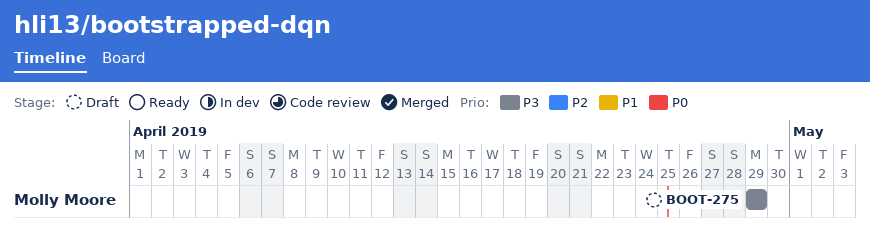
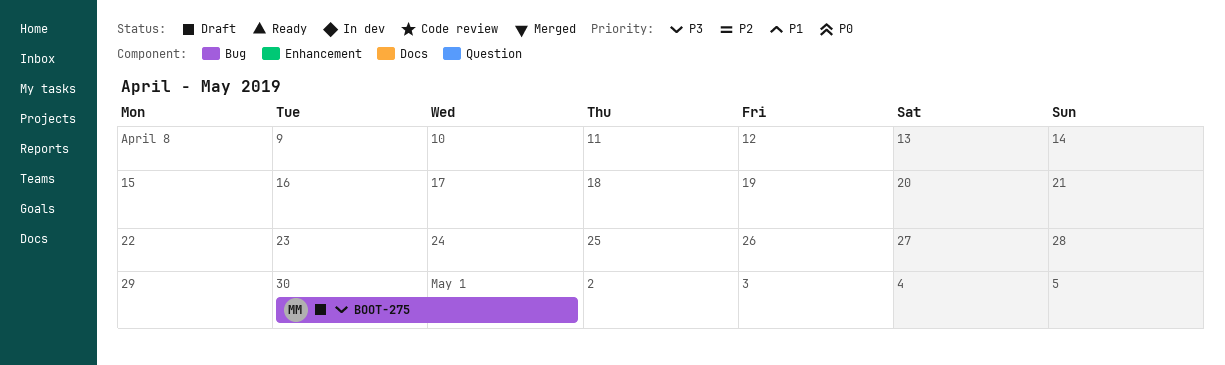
BOOT-275, start: Apr 29 -> Apr 30
BOOT-275, due: Apr 29 -> May 1

